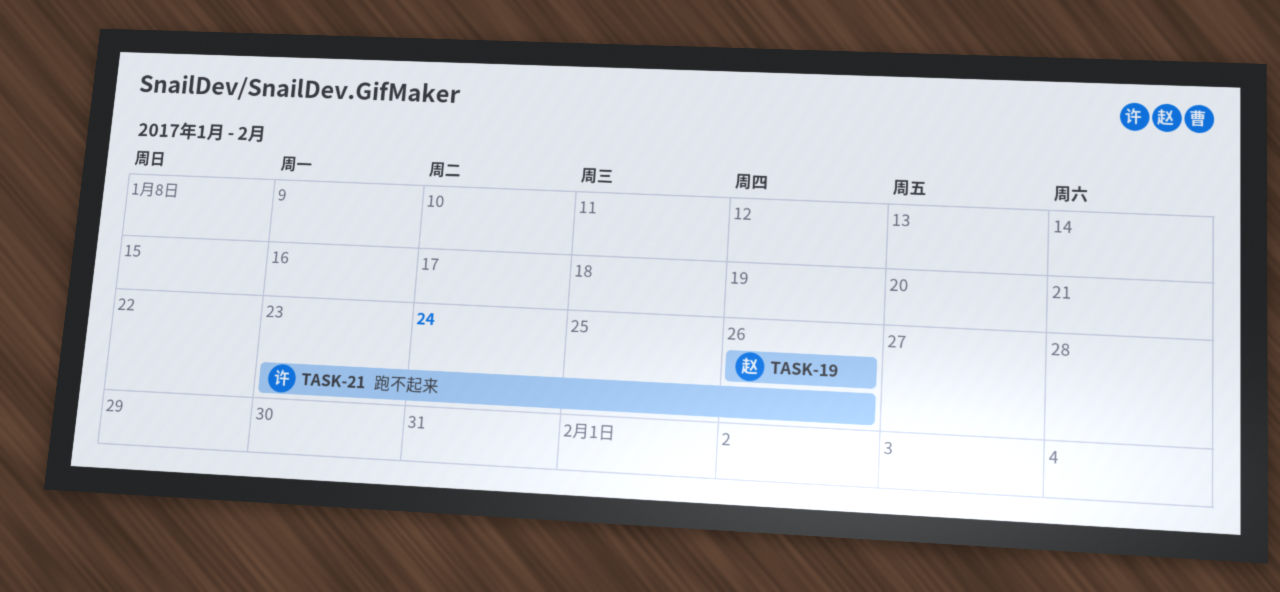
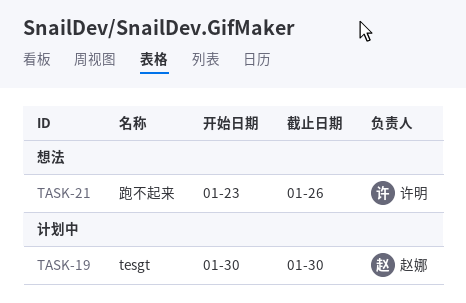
TASK-19, start: Jan 26 -> Jan 30
TASK-19, due: Jan 26 -> Jan 30

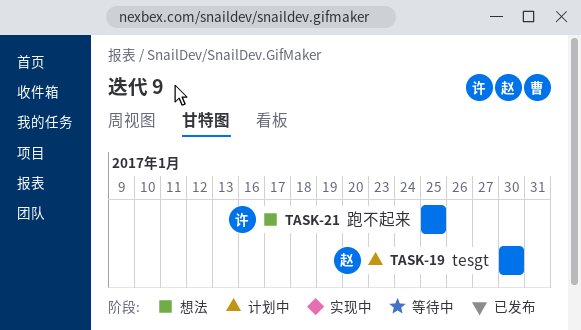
TASK-21, start: Jan 23 -> Jan 25
TASK-21, due: Jan 26 -> Jan 25

